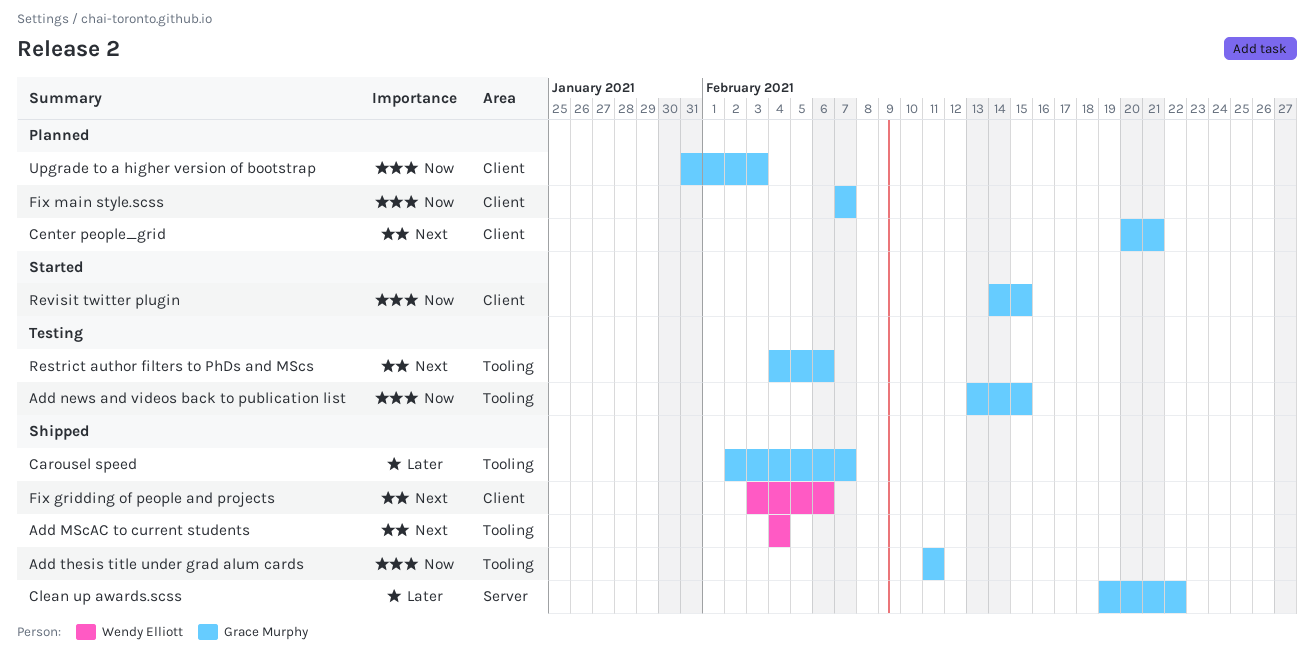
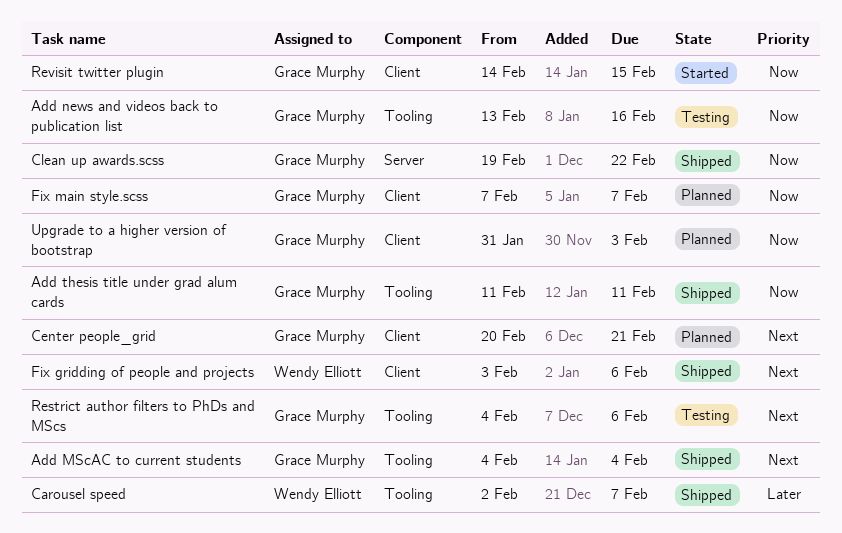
Add MScAC to current students, owner: Wendy Elliott -> Grace Murphy
Add news and videos back to publication list, due: Feb 15 -> Feb 16
Carousel speed, owner: Grace Murphy -> Wendy Elliott
Clean up awards.scss, priority: Later -> Now

